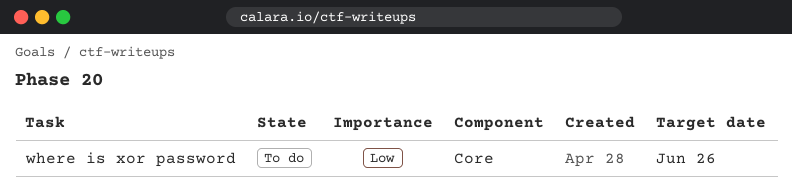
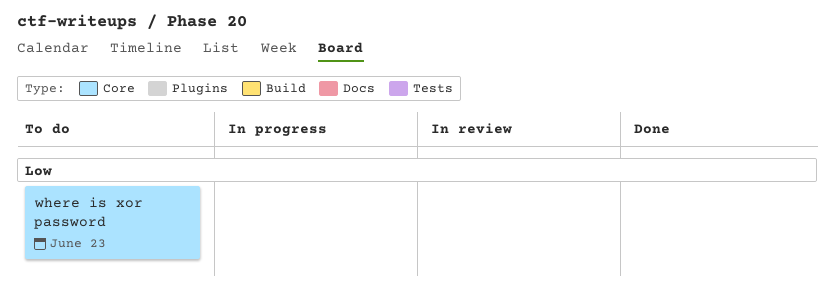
where is xor password, due: Jun 26 -> Jun 23

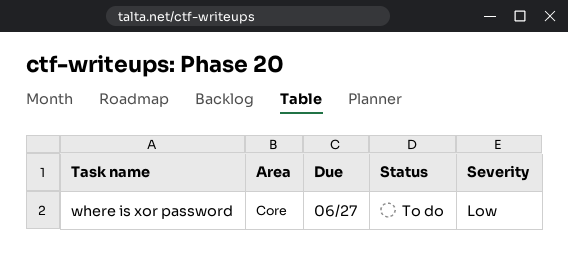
where is xor password, due: Jun 23 -> Jun 27

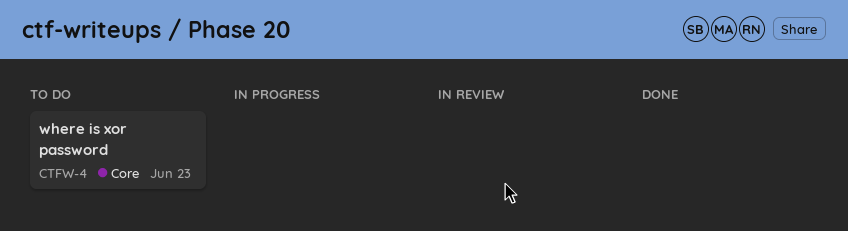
where is xor password, due: Jun 27 -> Jun 23

